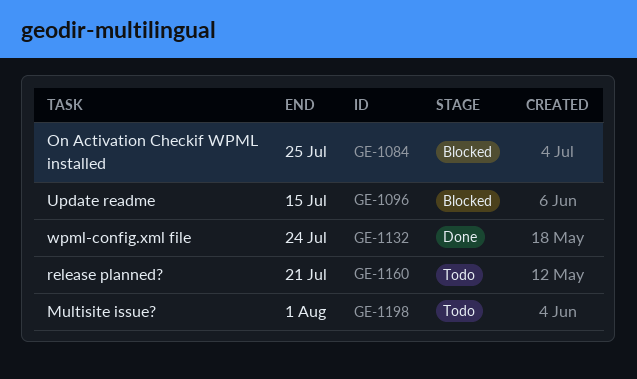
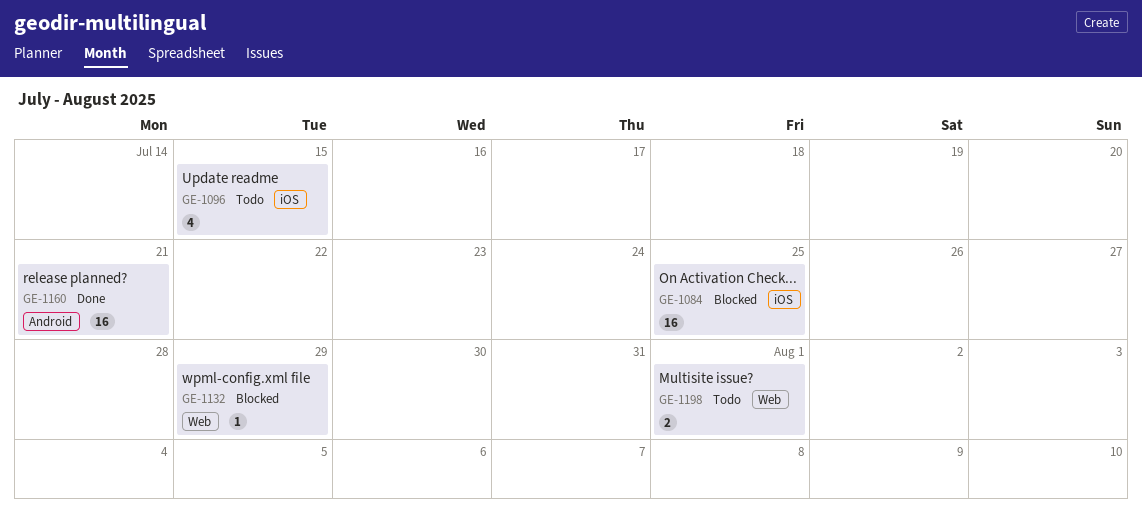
GE-1096, status: Blocked -> Todo
GE-1132, status: Done -> Blocked
GE-1132, due: Jul 24 -> Jul 29
GE-1160, status: Todo -> Done

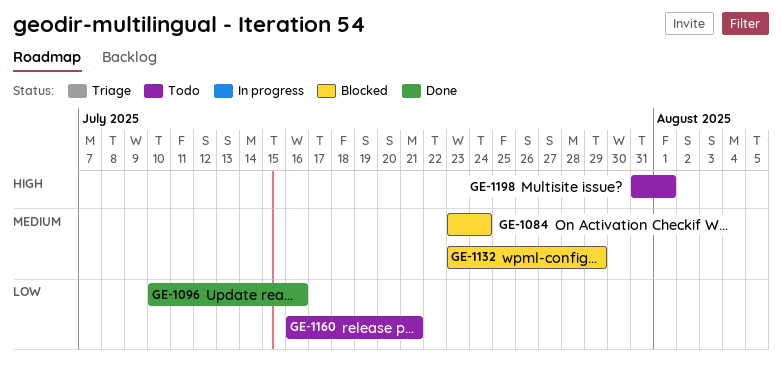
GE-1084, due: Jul 25 -> Jul 24
GE-1096, status: Todo -> Done
GE-1096, due: Jul 15 -> Jul 16
GE-1160, status: Done -> Todo

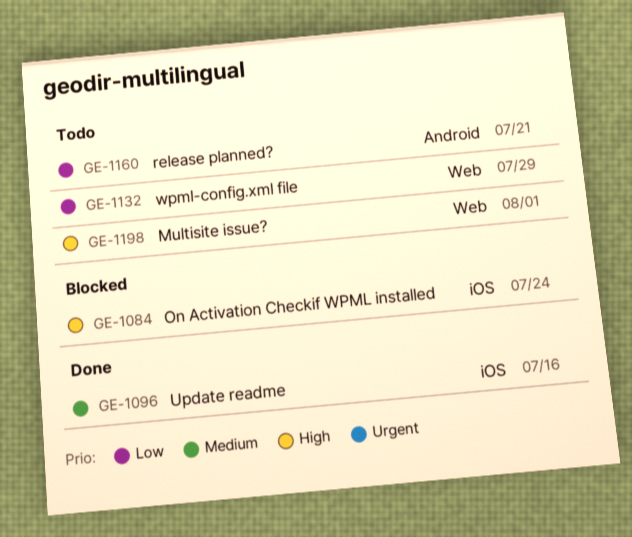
GE-1084, priority: Medium -> High
GE-1096, priority: Low -> Medium
GE-1132, status: Blocked -> Todo
GE-1132, priority: Medium -> Low

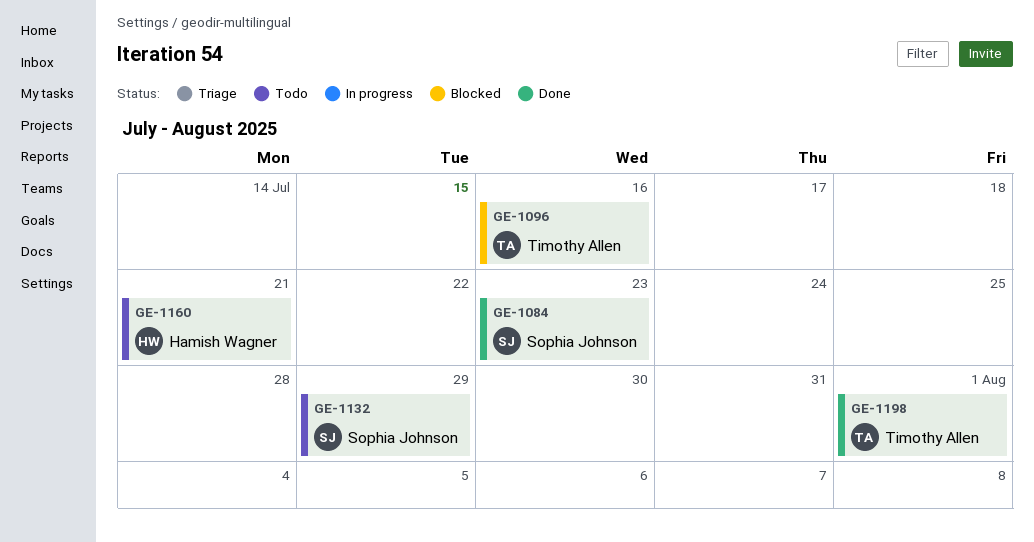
GE-1084, status: Blocked -> Done
GE-1084, due: Jul 24 -> Jul 23
GE-1096, status: Done -> Blocked
GE-1198, status: Todo -> Done

